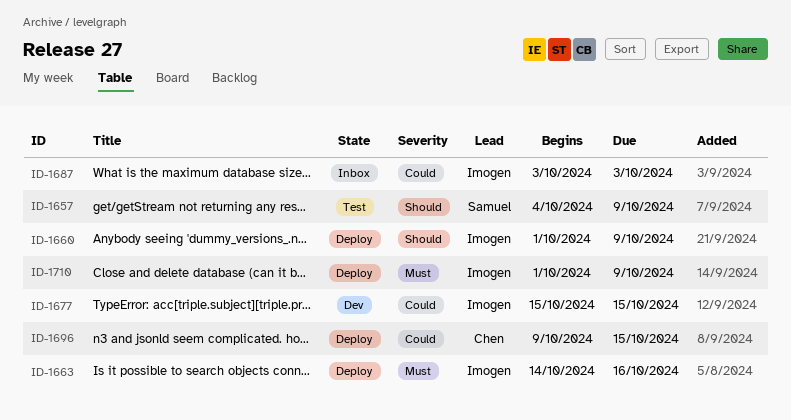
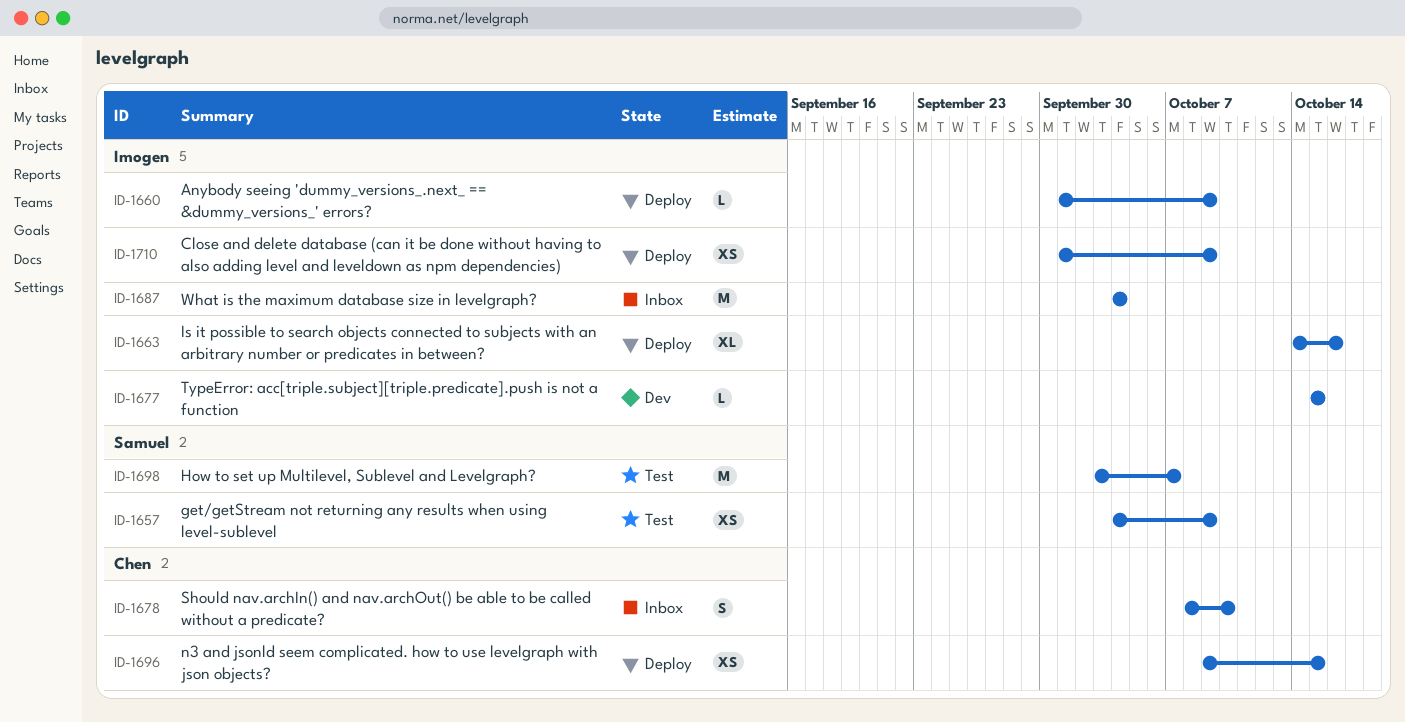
ID-1678: none -> present
ID-1687, start: Oct 3 -> Oct 4
ID-1687, due: Oct 3 -> Oct 4
ID-1698: none -> present

